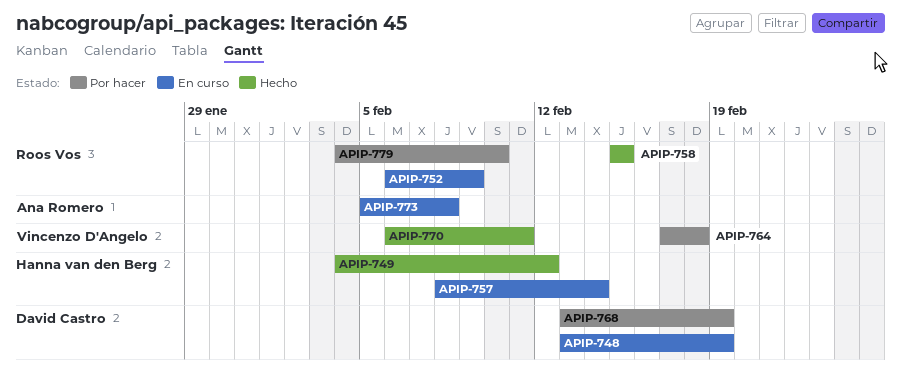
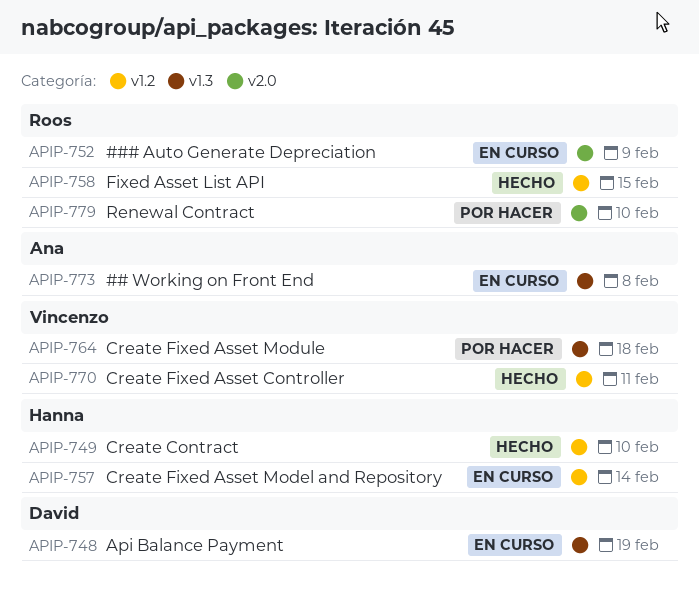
APIP-749, due: Feb 12 -> Feb 10
APIP-768: present -> none

